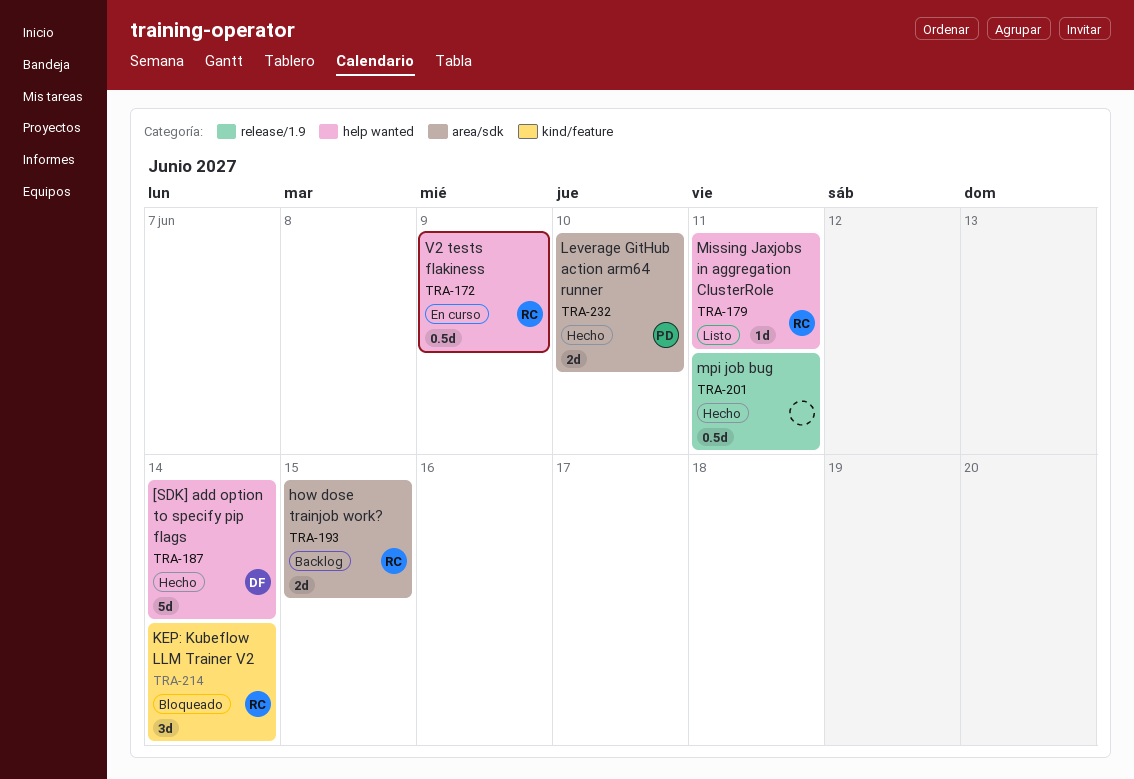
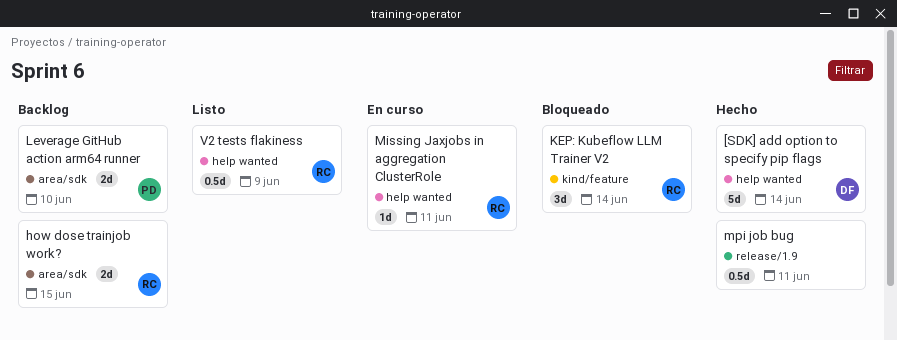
Leverage GitHub action arm64 runner, status: Hecho -> Backlog
Missing Jaxjobs in aggregation ClusterRole, status: Listo -> En curso
V2 tests flakiness, status: En curso -> Listo

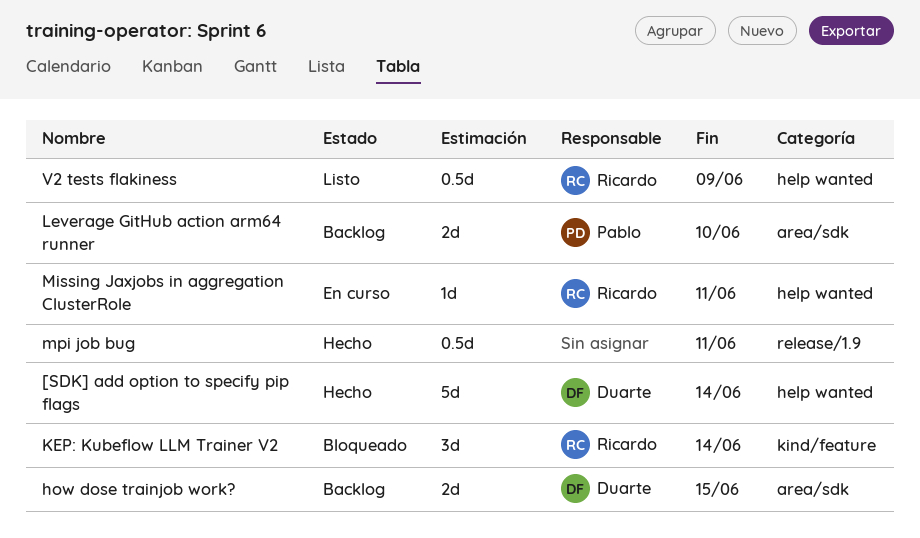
how dose trainjob work?, owner: Ricardo -> Duarte

